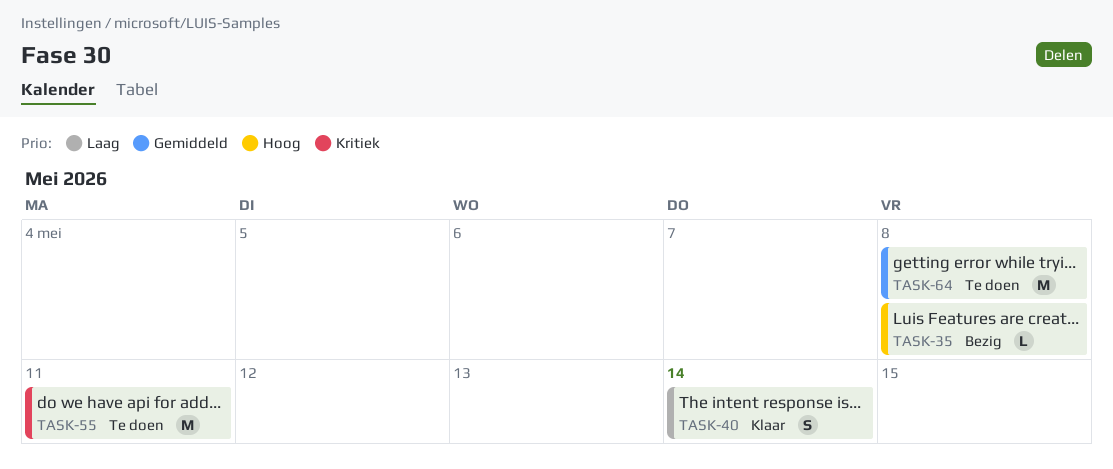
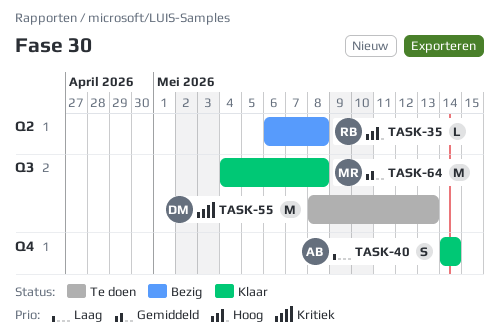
TASK-55, due: May 11 -> May 13
TASK-64, status: Te doen -> Klaar

